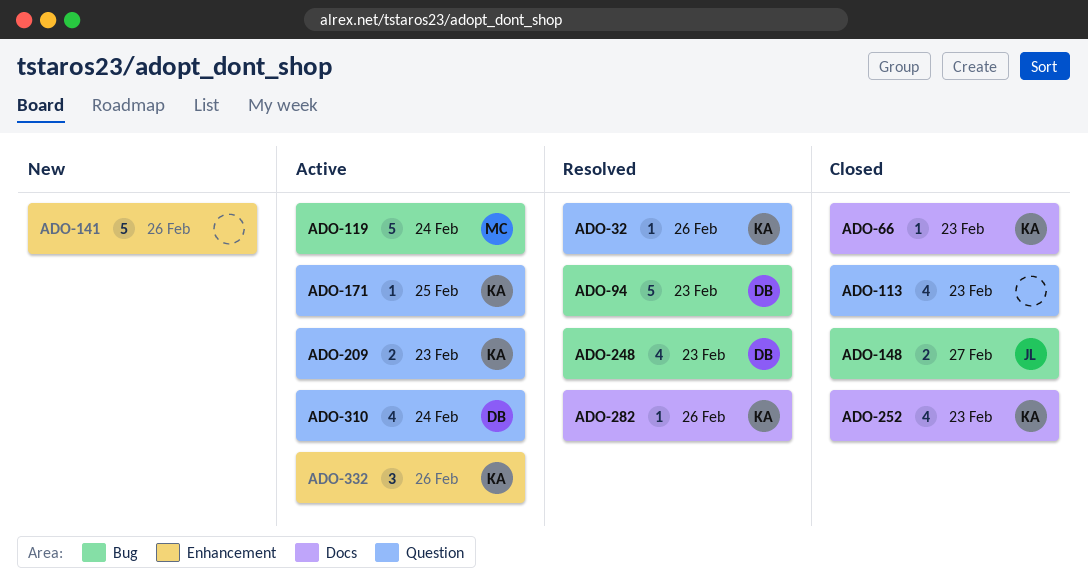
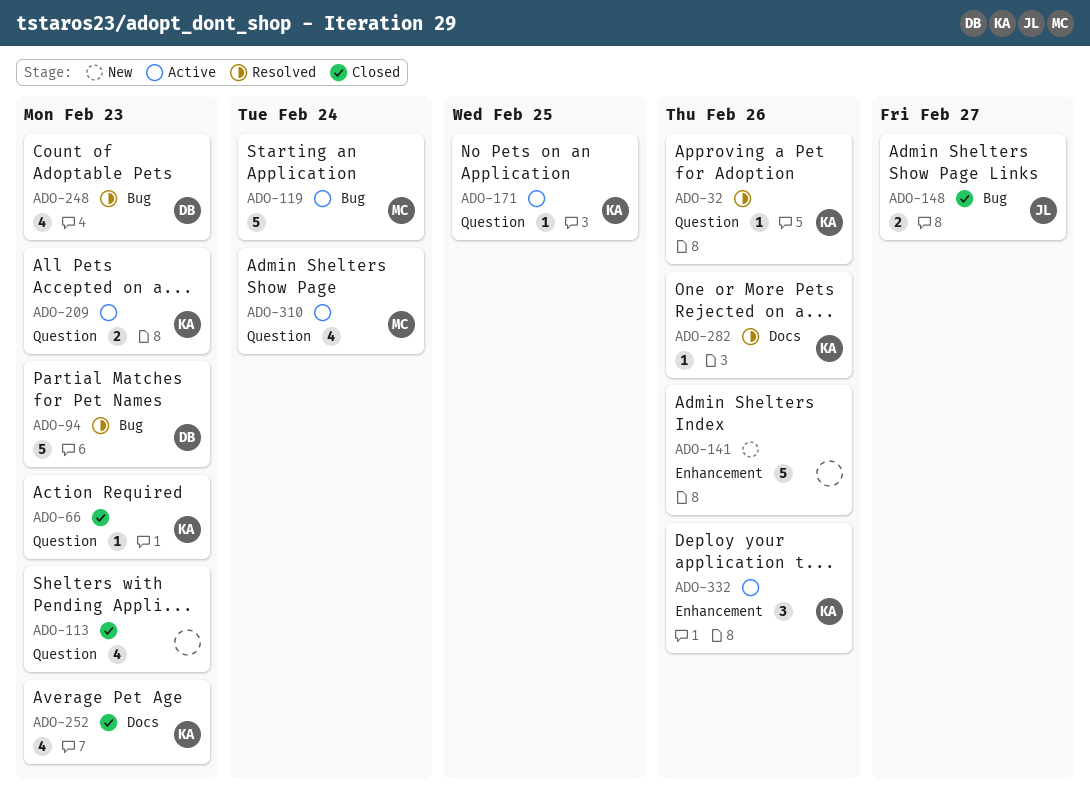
ADO-66, label: Docs -> Question
ADO-310, owner: DB -> MC

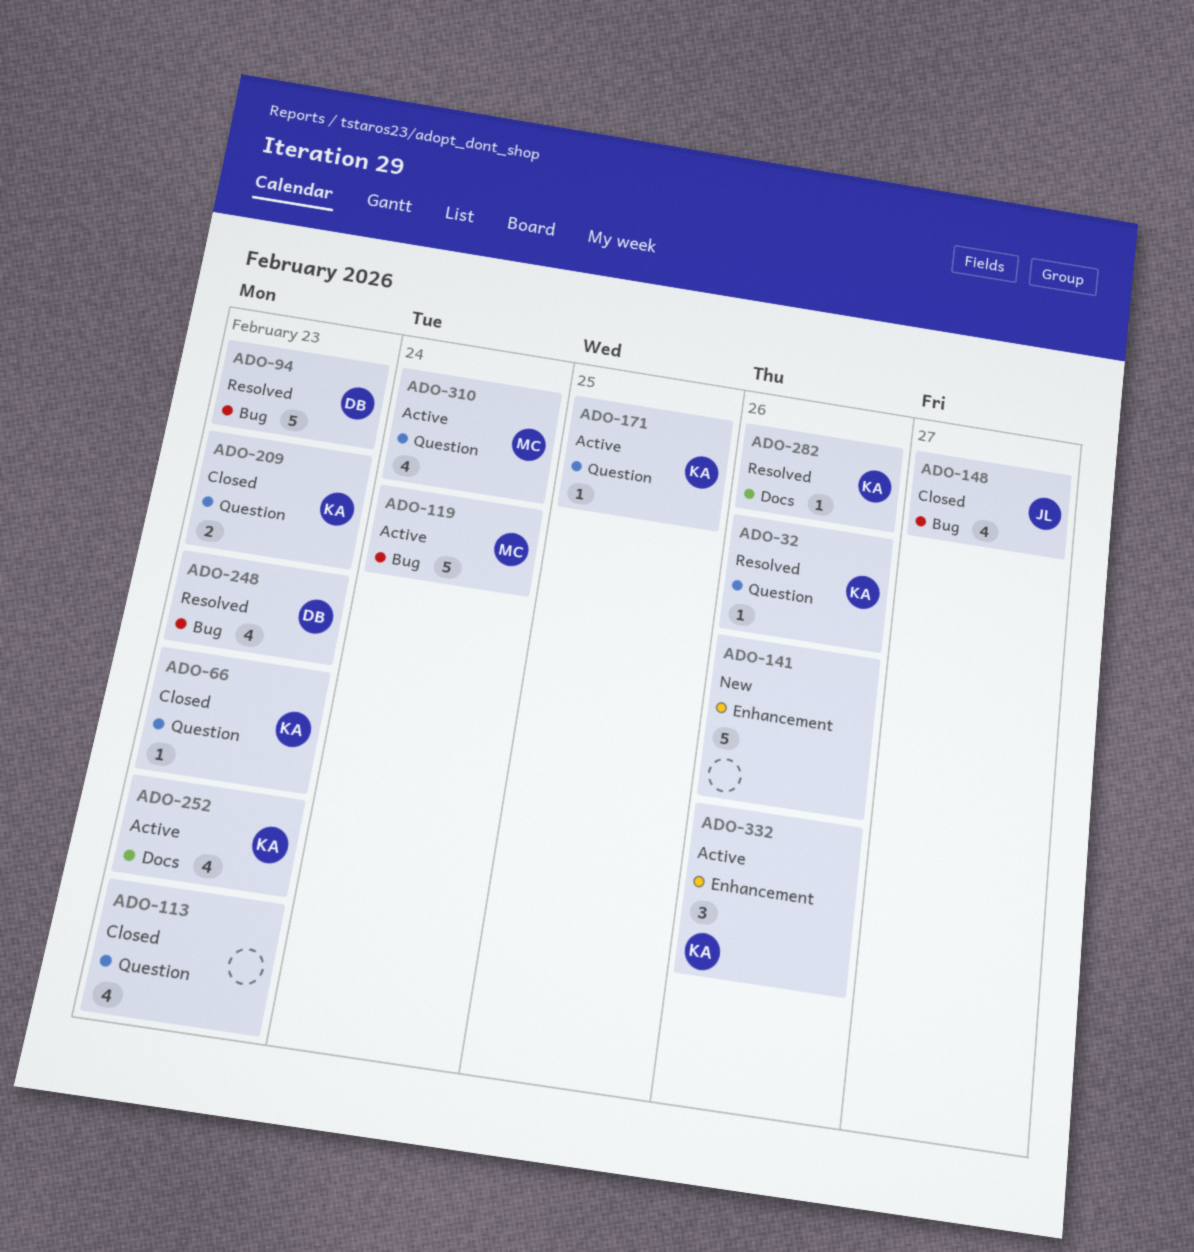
ADO-148, estimate: 2 -> 4
ADO-209, status: Active -> Closed
ADO-252, status: Closed -> Active

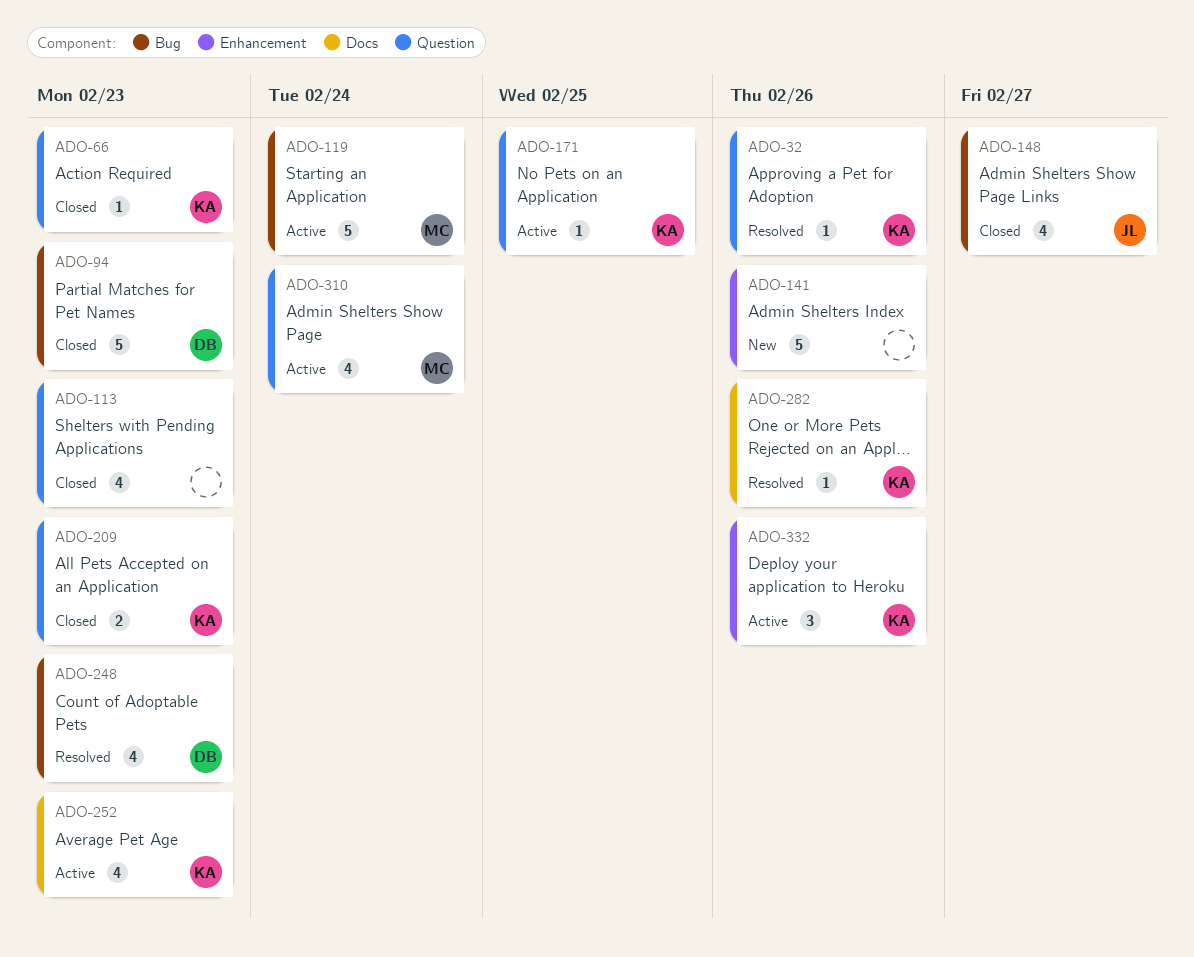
ADO-94, status: Resolved -> Closed

